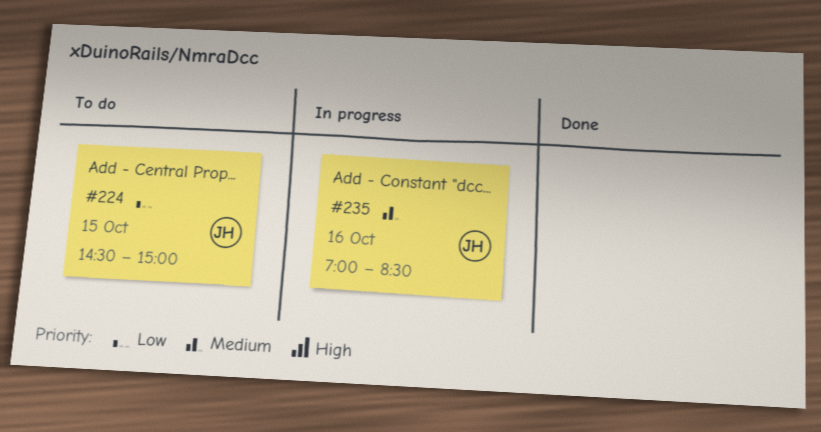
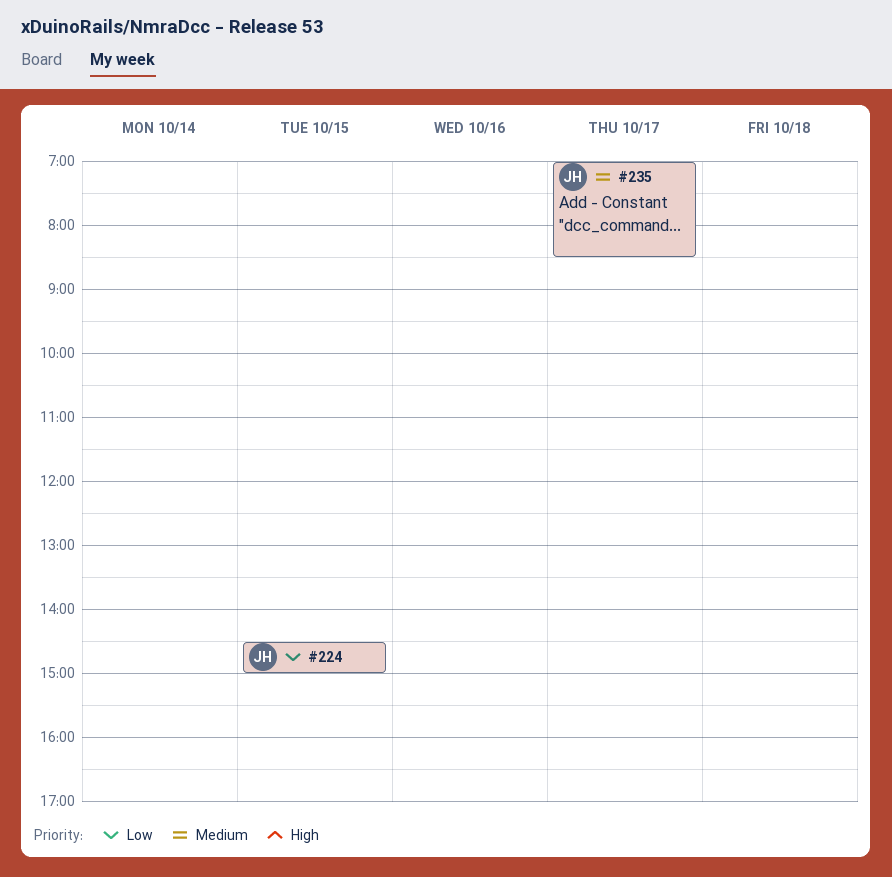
#235, day: Oct 16 -> Oct 17

